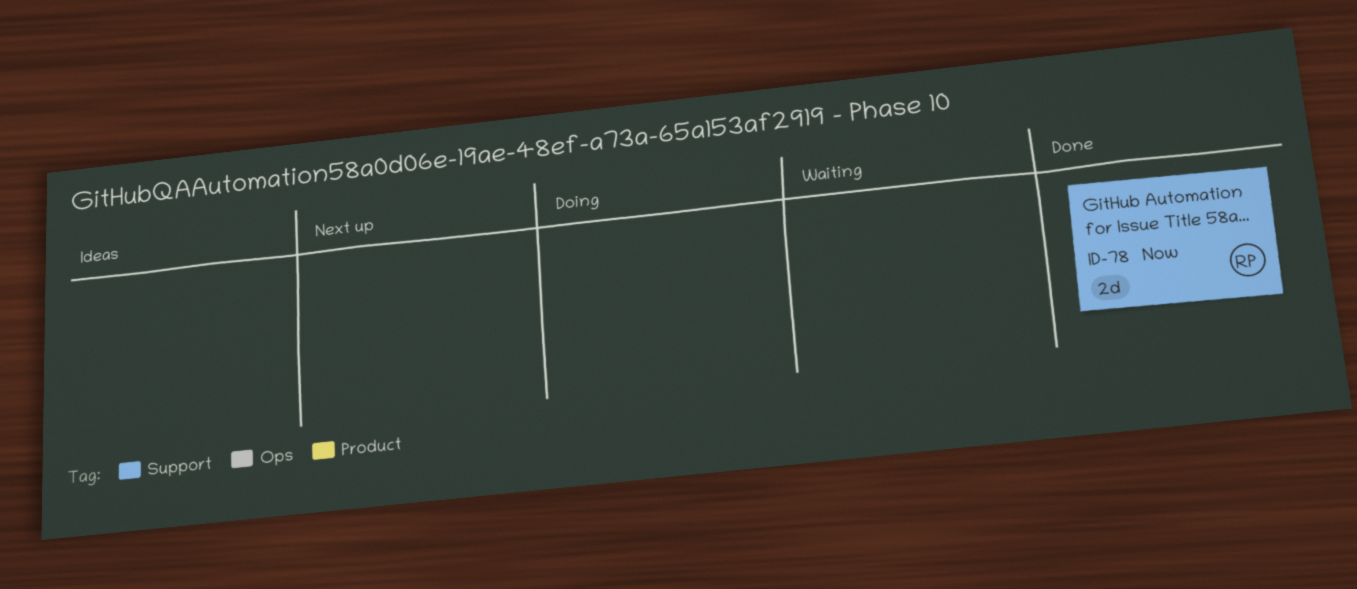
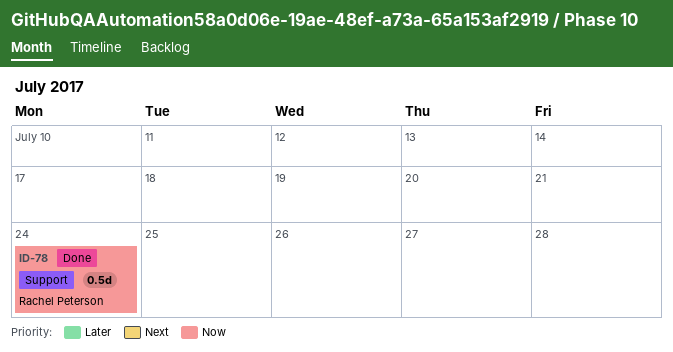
ID-78, estimate: 2d -> 0.5d

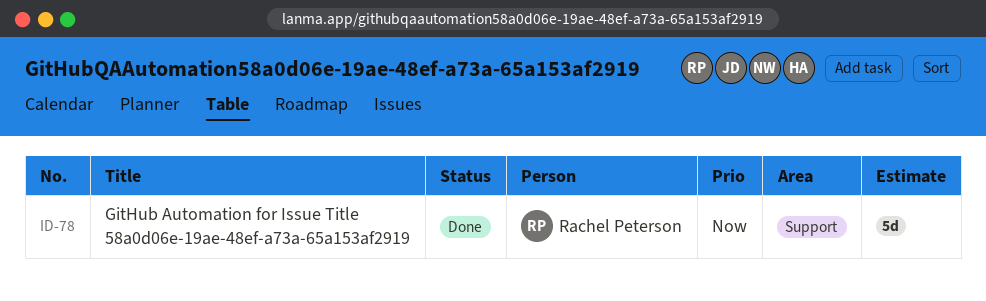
ID-78, estimate: 0.5d -> 5d

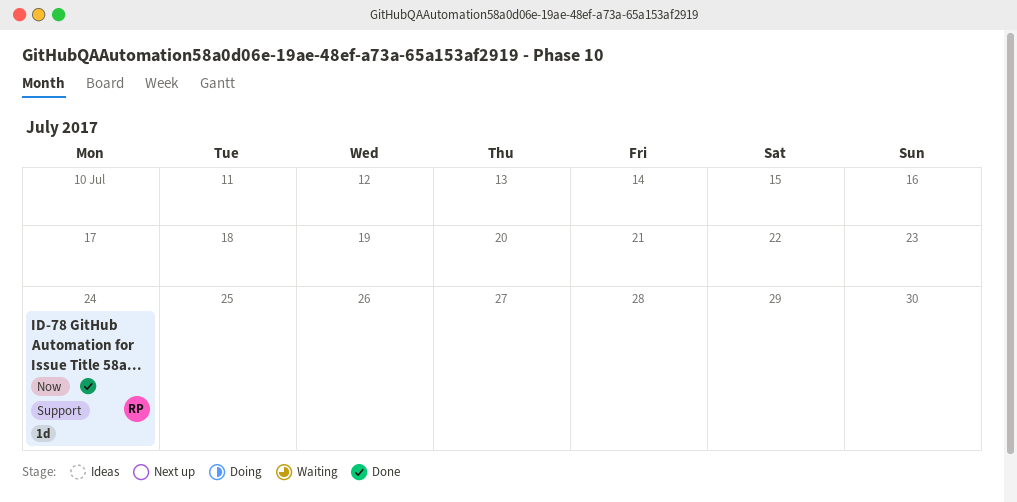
ID-78, estimate: 5d -> 1d

